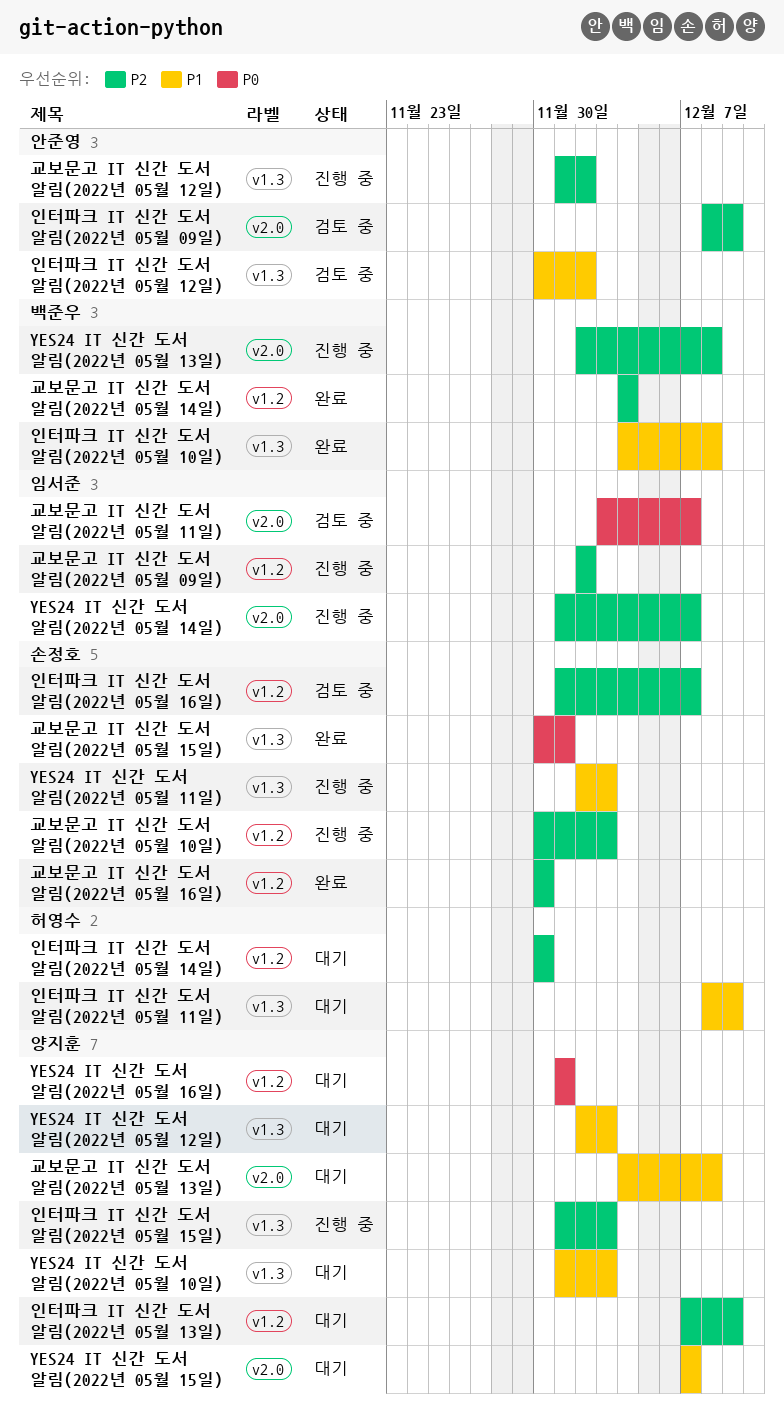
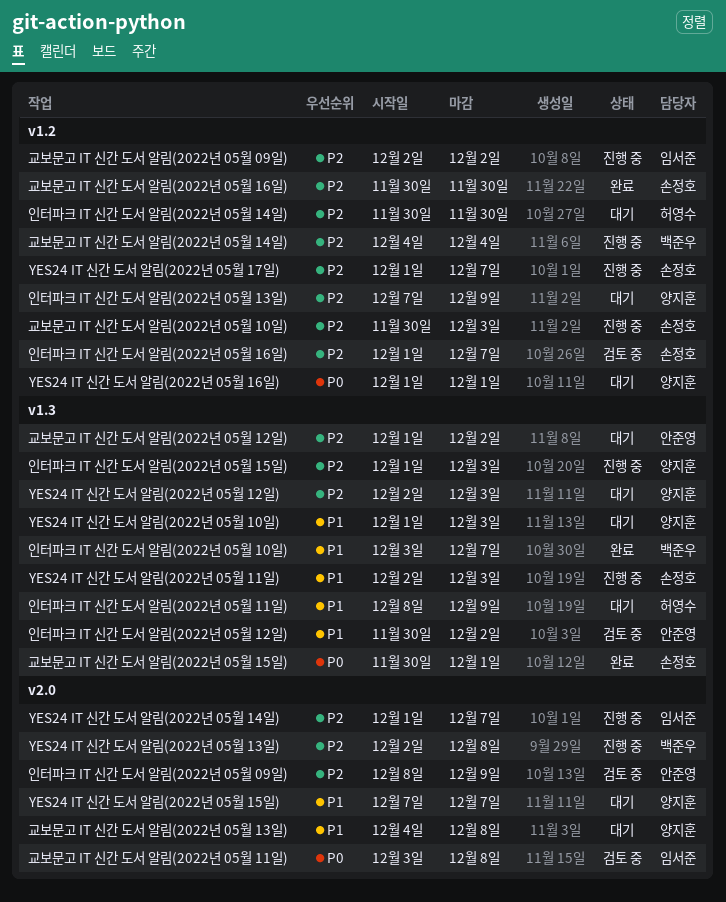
YES24 IT 신간 도서 알림(2022년 05월 12일), priority: P1 -> P2
YES24 IT 신간 도서 알림(2022년 05월 17일): none -> present
교보문고 IT 신간 도서 알림(2022년 05월 11일), due: Dec 7 -> Dec 8
교보문고 IT 신간 도서 알림(2022년 05월 12일), status: 진행 중 -> 대기
교보문고 IT 신간 도서 알림(2022년 05월 14일), status: 완료 -> 진행 중
인터파크 IT 신간 도서 알림(2022년 05월 10일), start: Dec 4 -> Dec 3
인터파크 IT 신간 도서 알림(2022년 05월 10일), due: Dec 8 -> Dec 7

